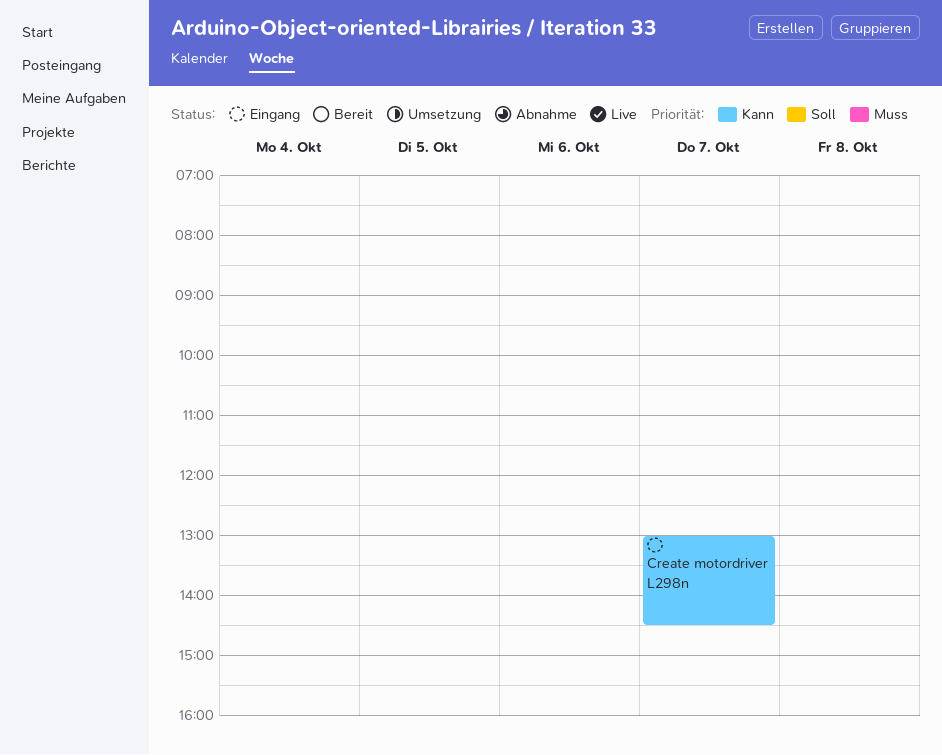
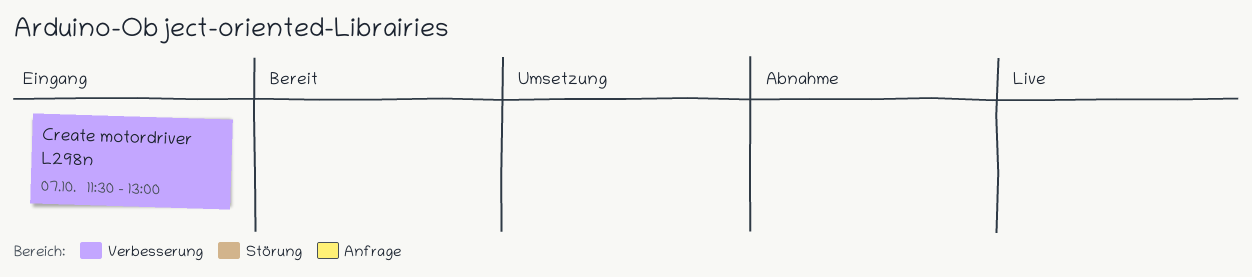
Create motordriver L298n, begins: 13:00 -> 11:30
Create motordriver L298n, ends: 14:30 -> 13:00

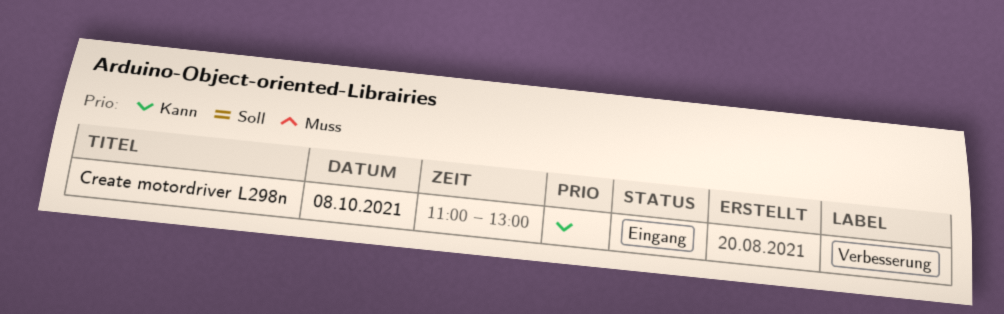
Create motordriver L298n, day: Oct 7 -> Oct 8
Create motordriver L298n, begins: 11:30 -> 11:00

